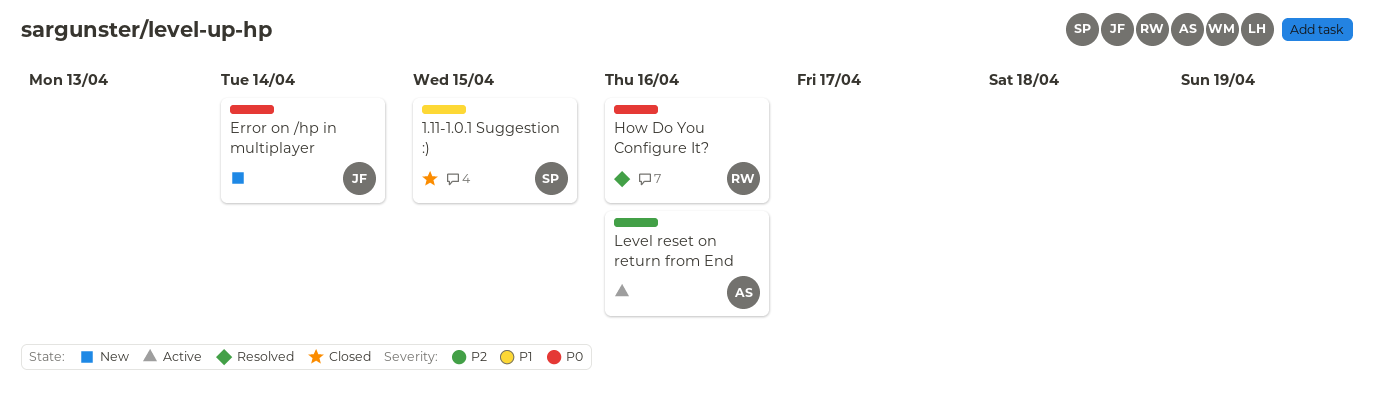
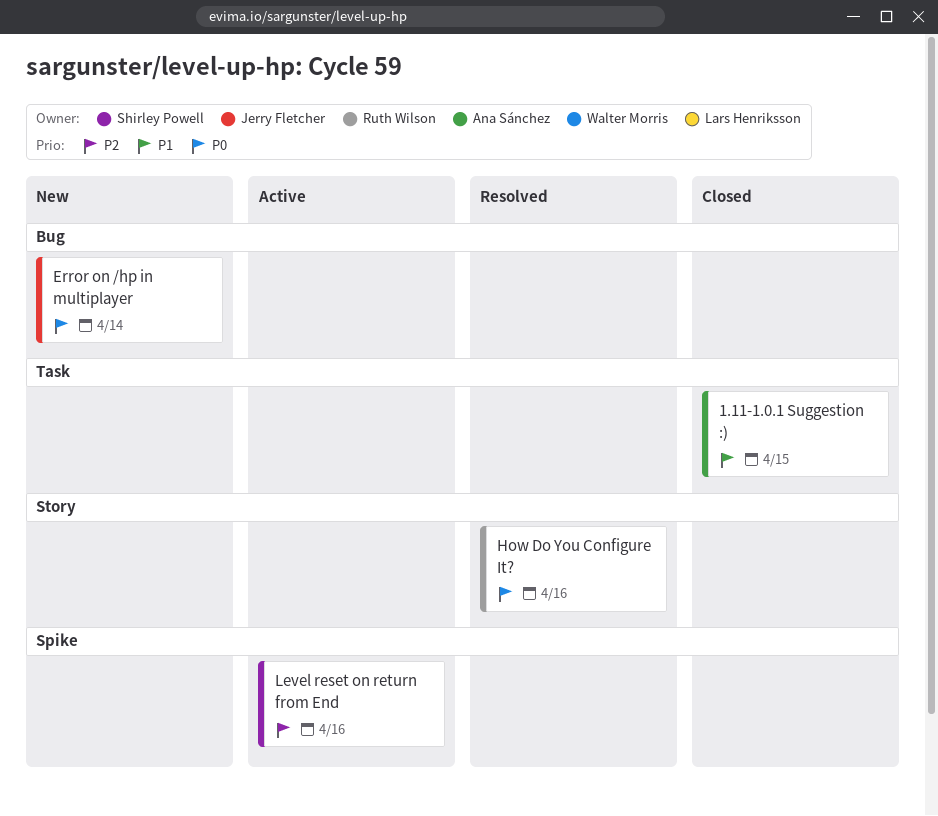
1.11-1.0.1 Suggestion :), owner: Shirley Powell -> Ana Sánchez
Level reset on return from End, owner: Ana Sánchez -> Shirley Powell

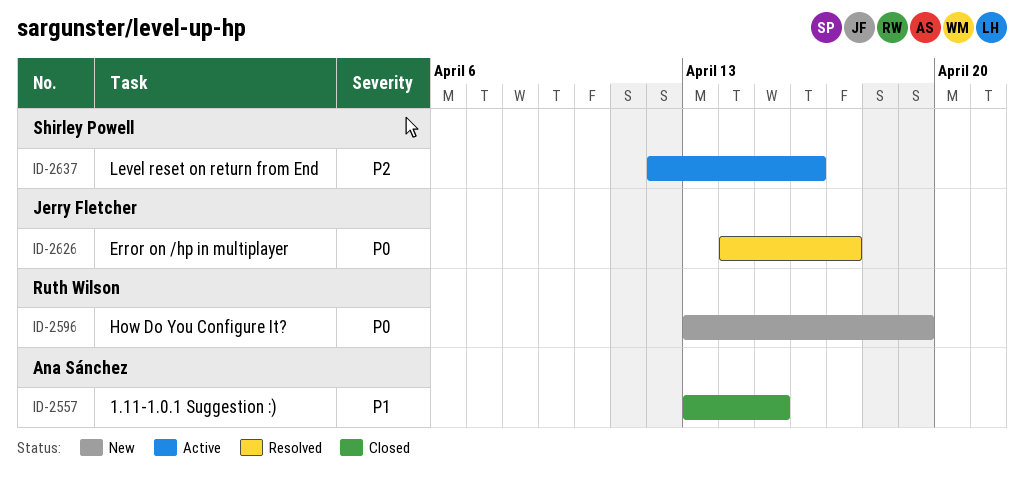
Error on /hp in multiplayer, status: New -> Resolved
Error on /hp in multiplayer, due: Apr 14 -> Apr 17
How Do You Configure It?, status: Resolved -> New
How Do You Configure It?, due: Apr 16 -> Apr 19

